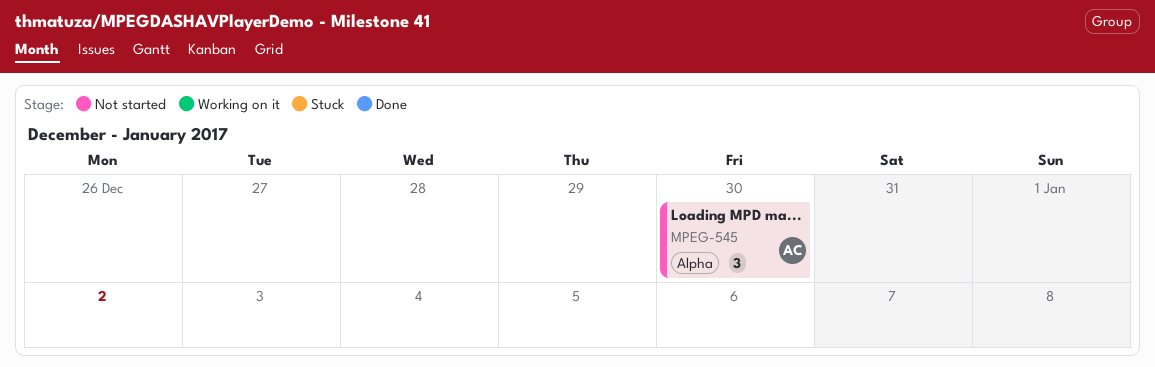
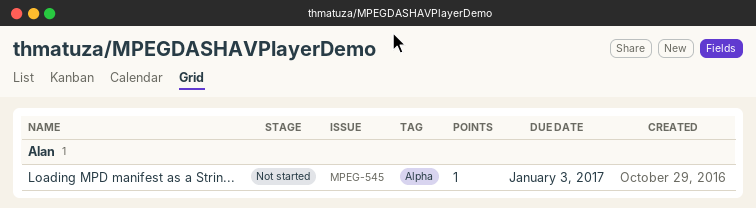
MPEG-545, estimate: 3 -> 1
MPEG-545, due: Dec 30 -> Jan 3

